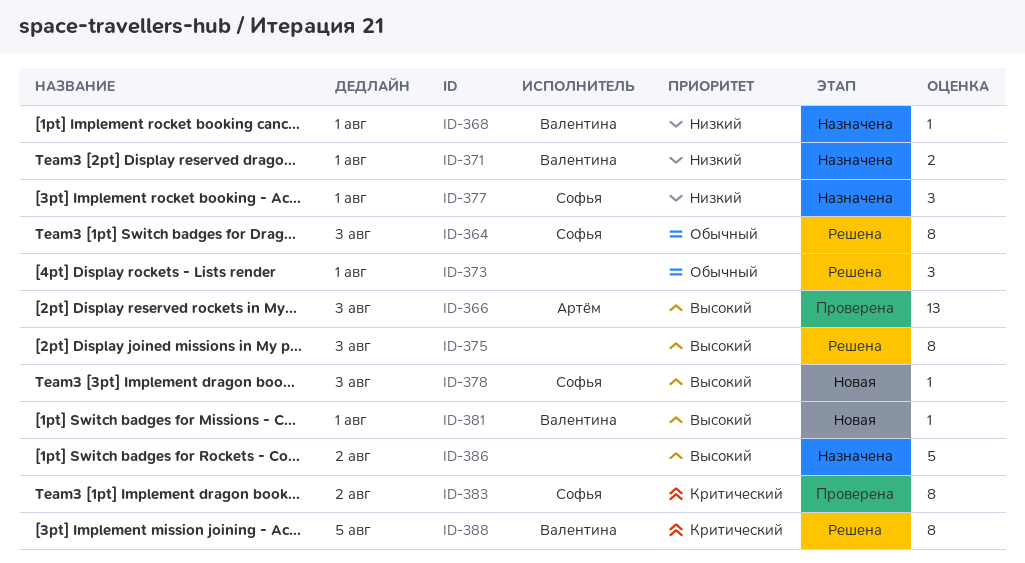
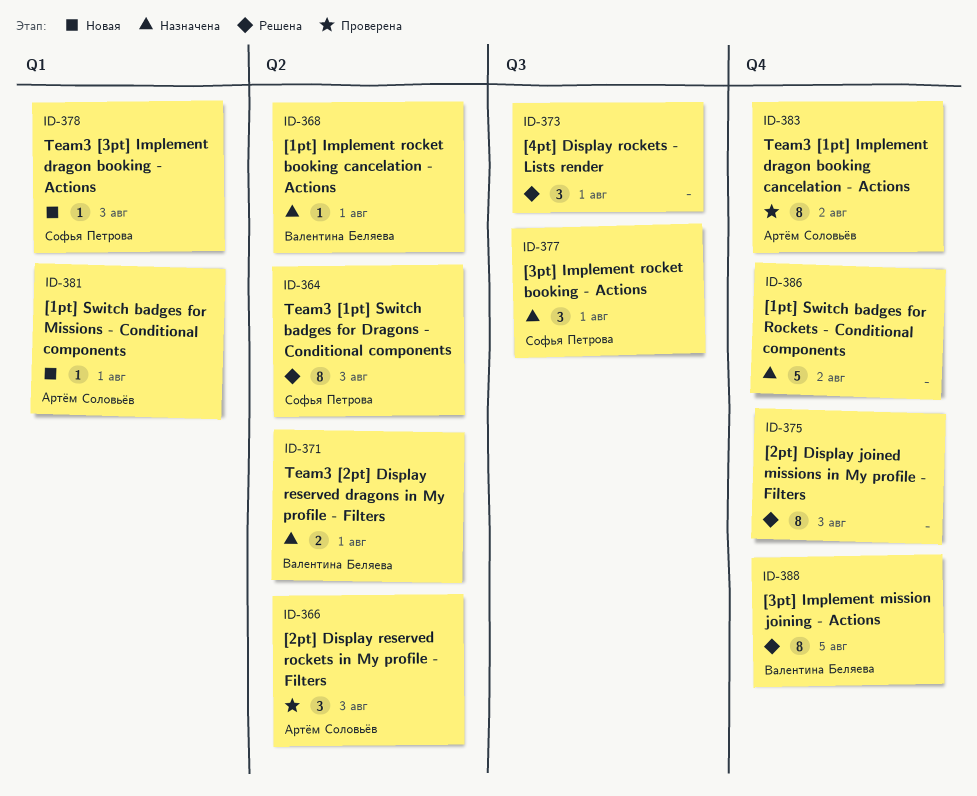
ID-366, estimate: 13 -> 3
ID-381, owner: Валентина Беляева -> Артём Соловьёв
ID-383, owner: Софья Петрова -> Артём Соловьёв

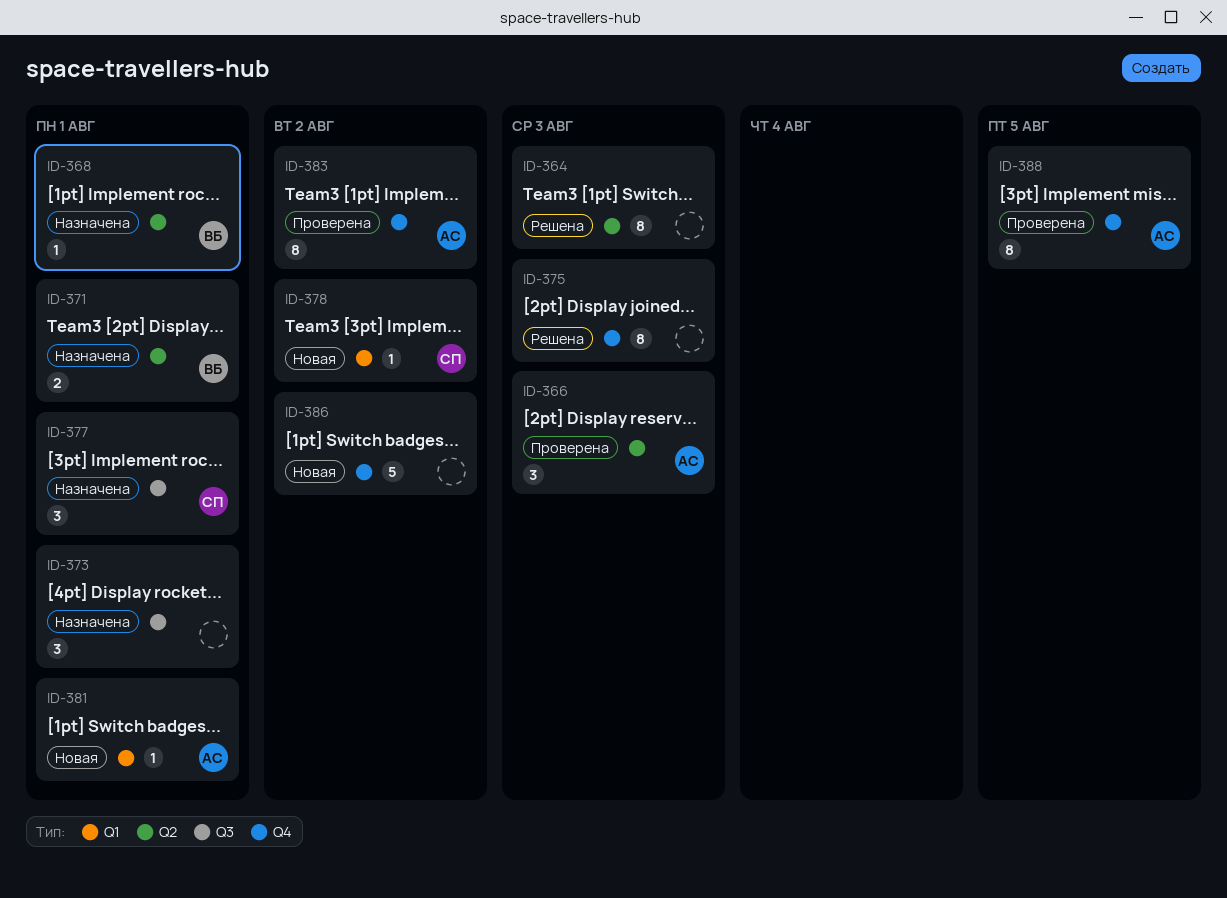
ID-364, owner: Софья Петрова -> none
ID-373, status: Решена -> Назначена
ID-378, due: Aug 3 -> Aug 2
ID-386, status: Назначена -> Новая
ID-388, status: Решена -> Проверена
ID-388, owner: Валентина Беляева -> Артём Соловьёв

